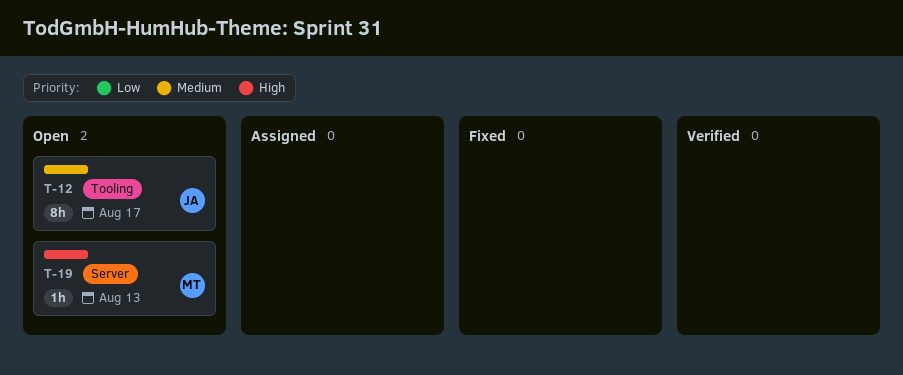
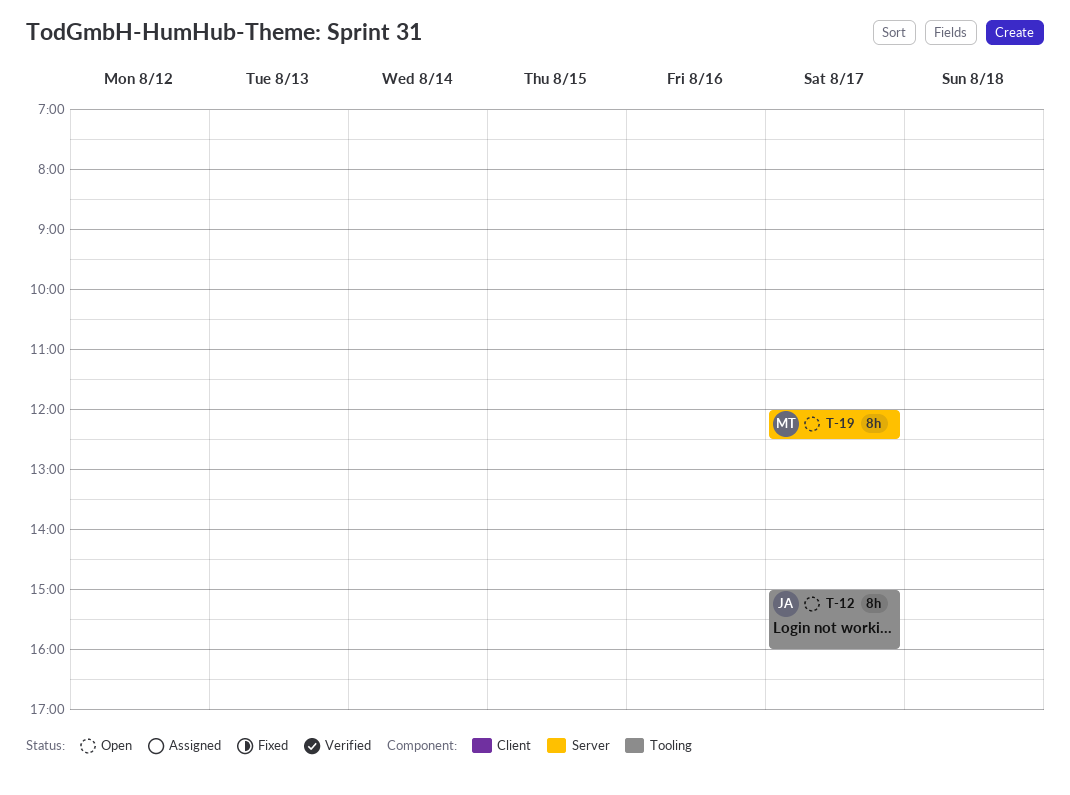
T-19, estimate: 1h -> 8h
T-19, day: Aug 13 -> Aug 17

